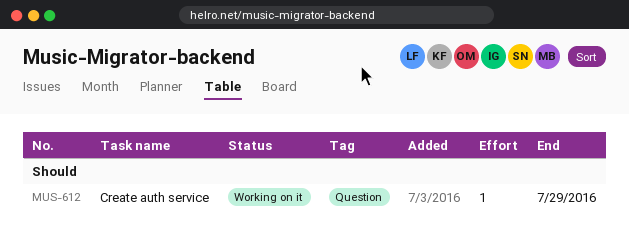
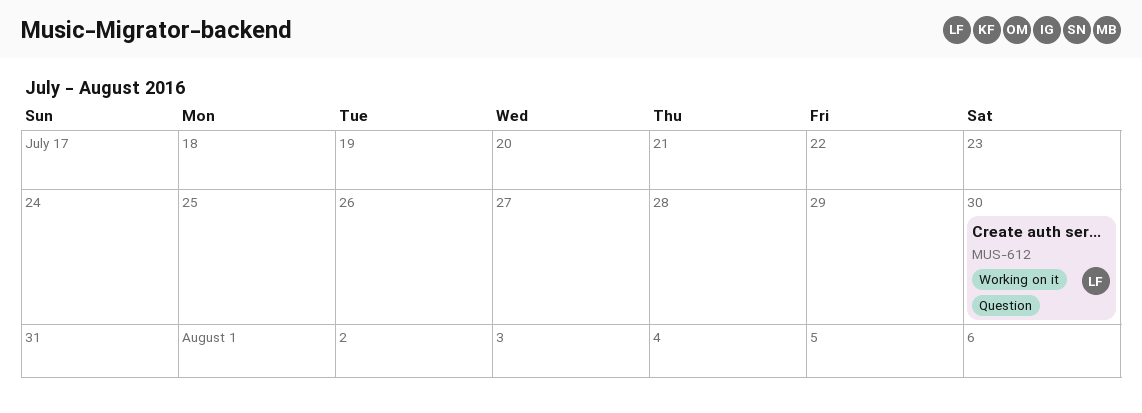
MUS-612, due: Jul 29 -> Jul 30

